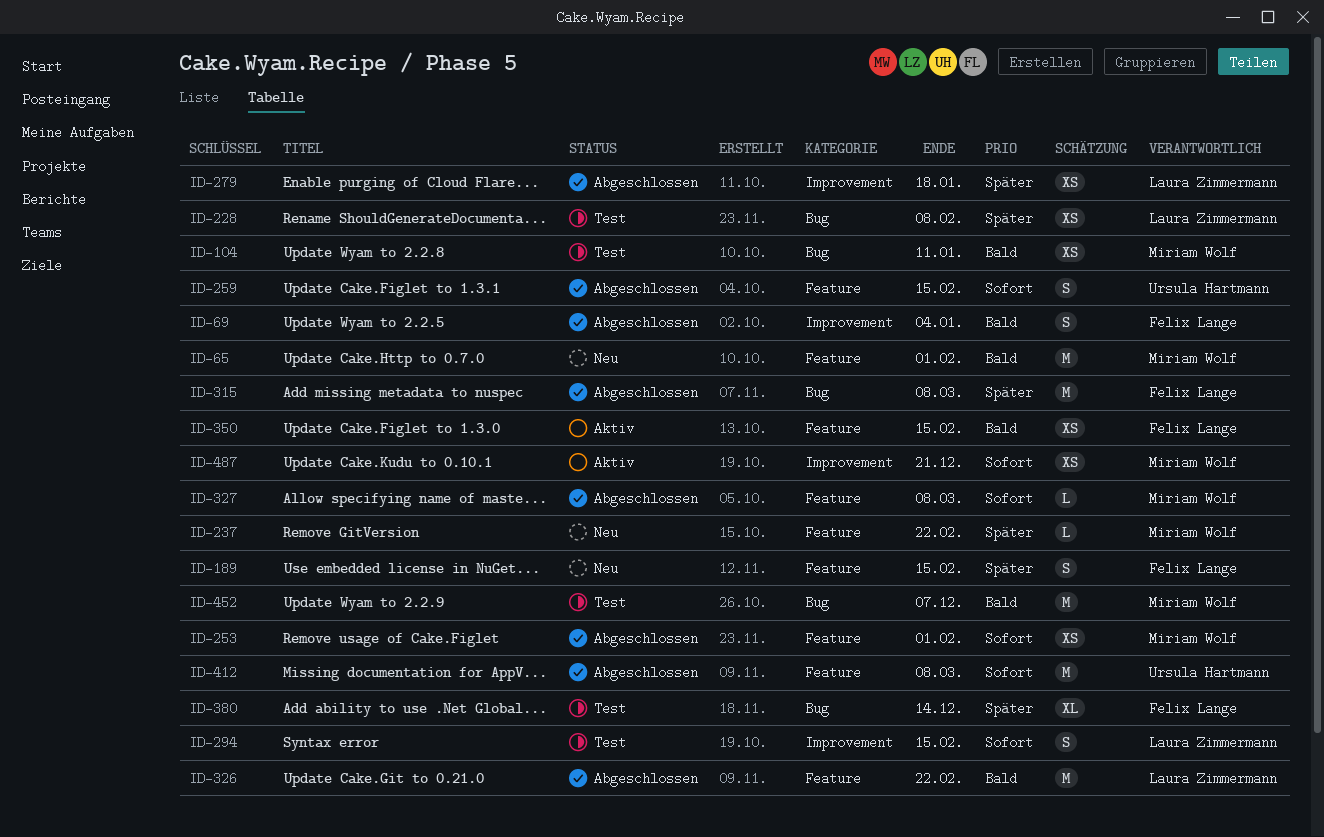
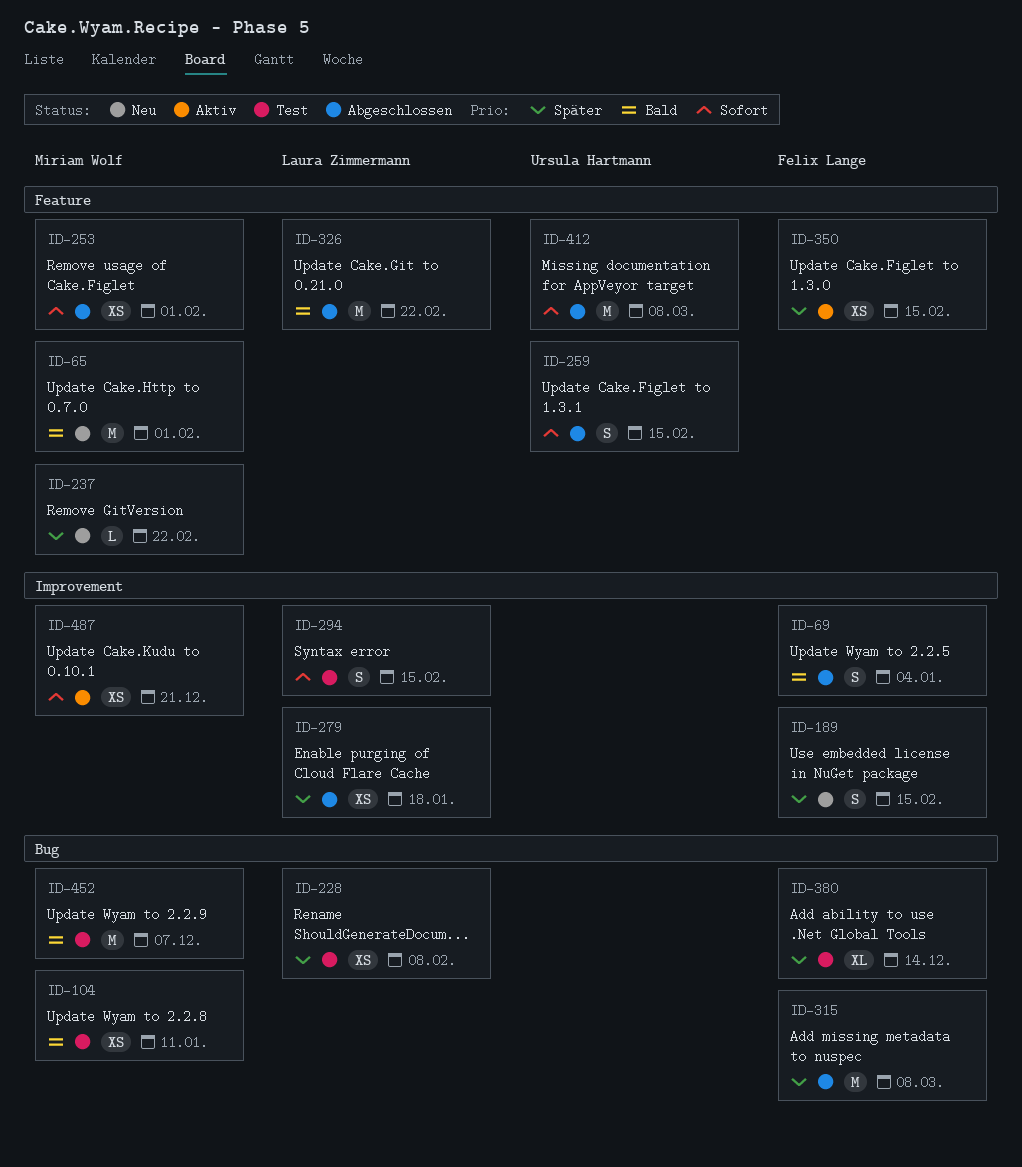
ID-189, label: Feature -> Improvement
ID-327: present -> none
ID-350, priority: Bald -> Später

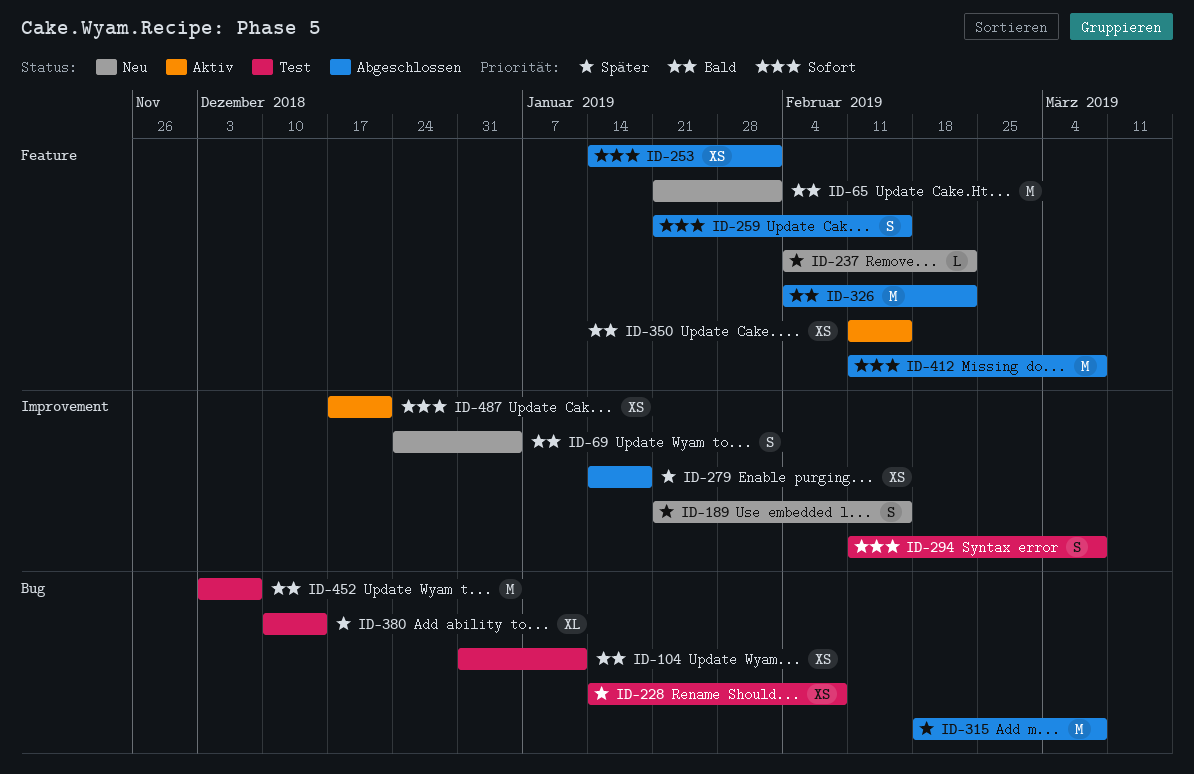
ID-69, status: Abgeschlossen -> Neu
ID-294, due: Feb 15 -> Mar 8
ID-350, priority: Später -> Bald

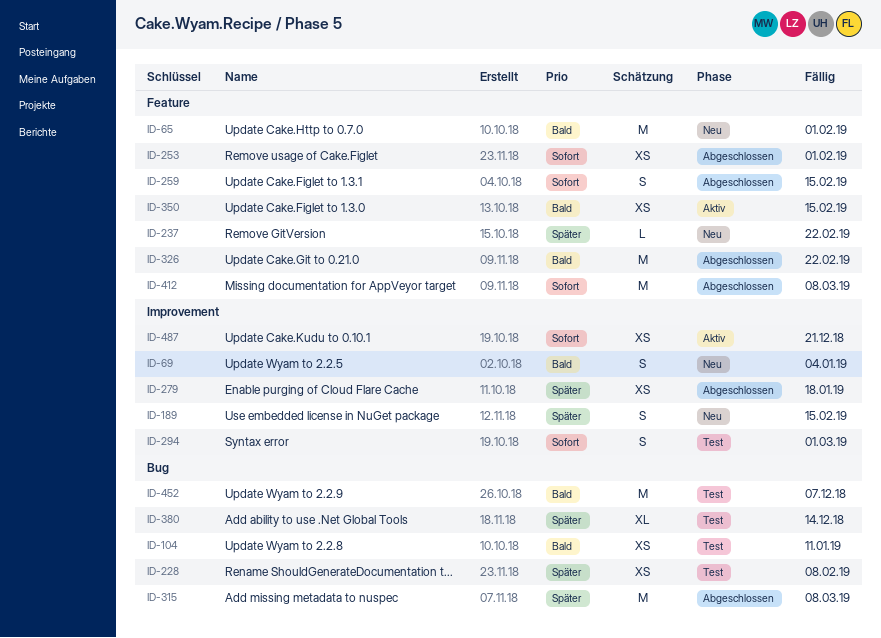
ID-294, due: Mar 8 -> Mar 1

